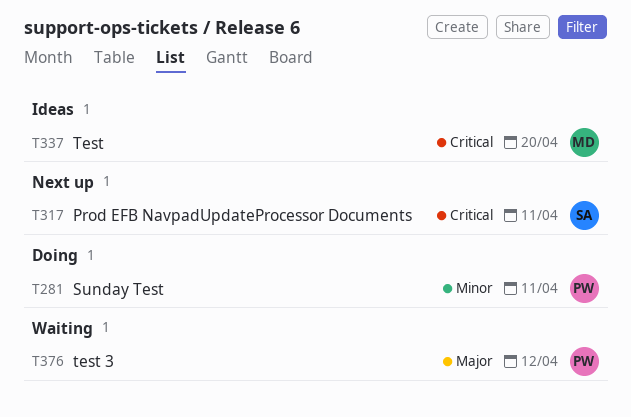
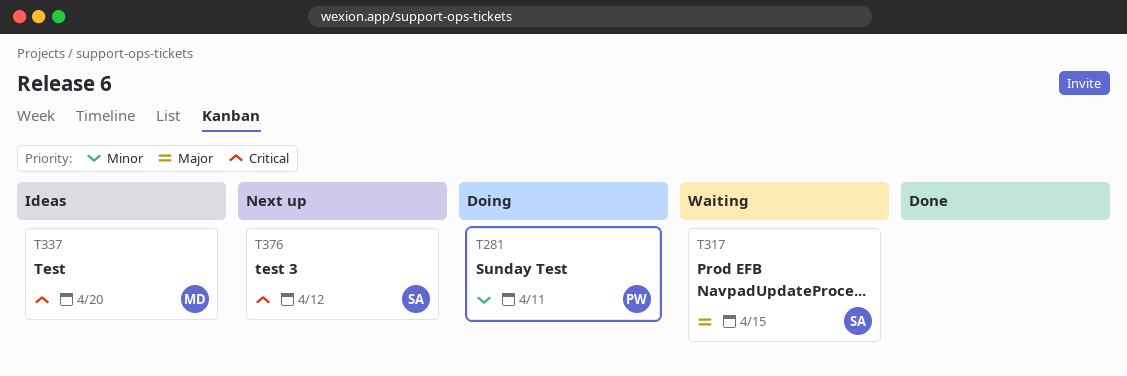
T317, status: Next up -> Waiting
T317, priority: Critical -> Major
T317, due: Apr 11 -> Apr 15
T376, status: Waiting -> Next up
T376, owner: PW -> SA
T376, priority: Major -> Critical

